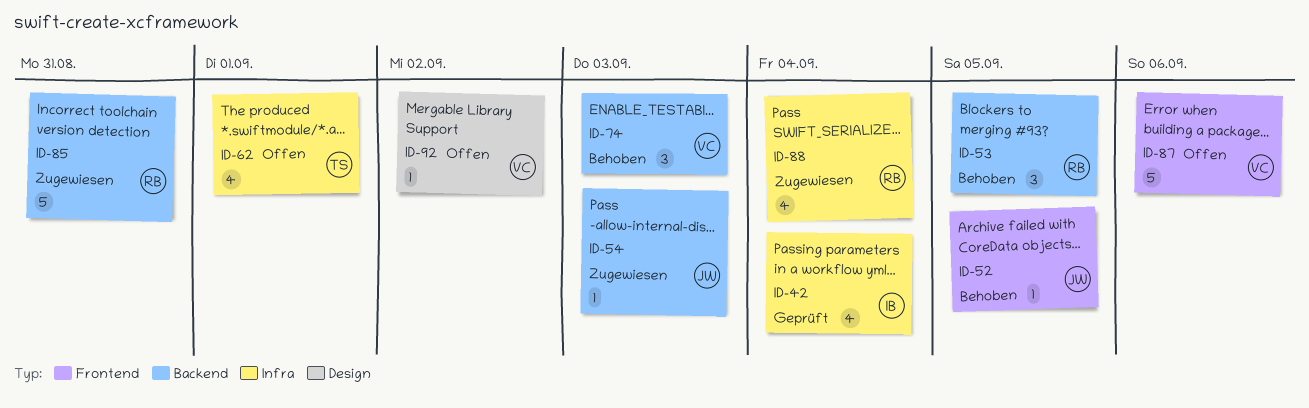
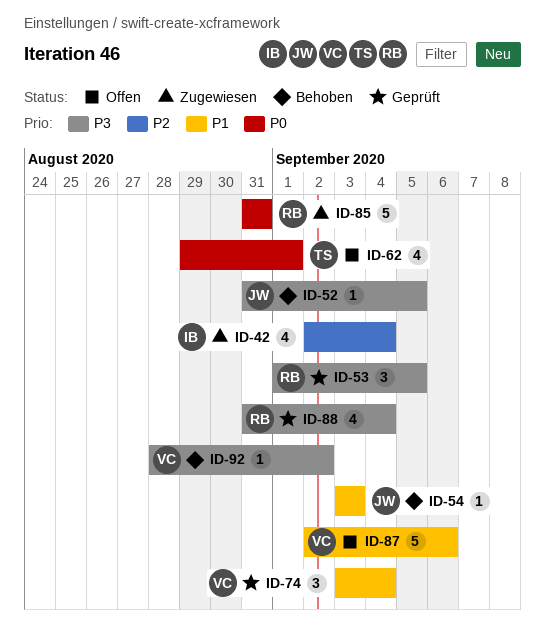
ID-42, status: Geprüft -> Zugewiesen
ID-53, status: Behoben -> Geprüft
ID-54, status: Zugewiesen -> Behoben
ID-74, status: Behoben -> Geprüft
ID-74, due: Sep 3 -> Sep 4
ID-88, status: Zugewiesen -> Geprüft
ID-92, status: Offen -> Behoben

